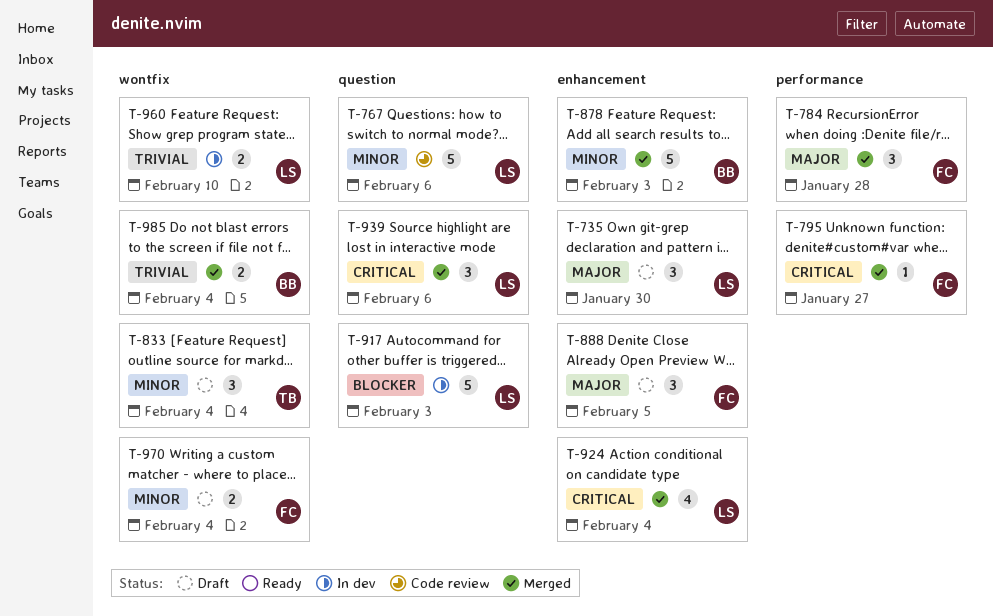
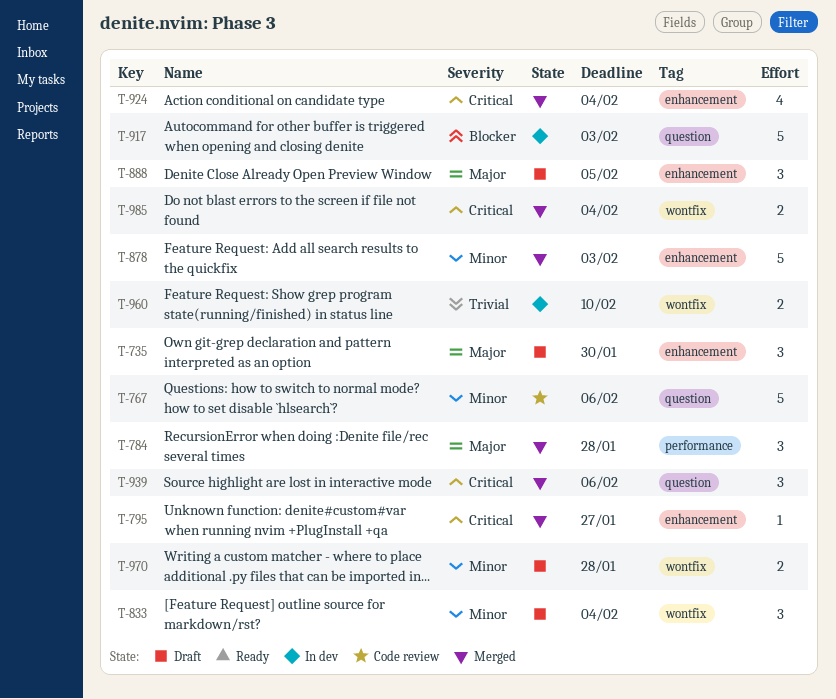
T-795, label: performance -> enhancement
T-970, due: Feb 4 -> Jan 28
T-985, priority: Trivial -> Critical

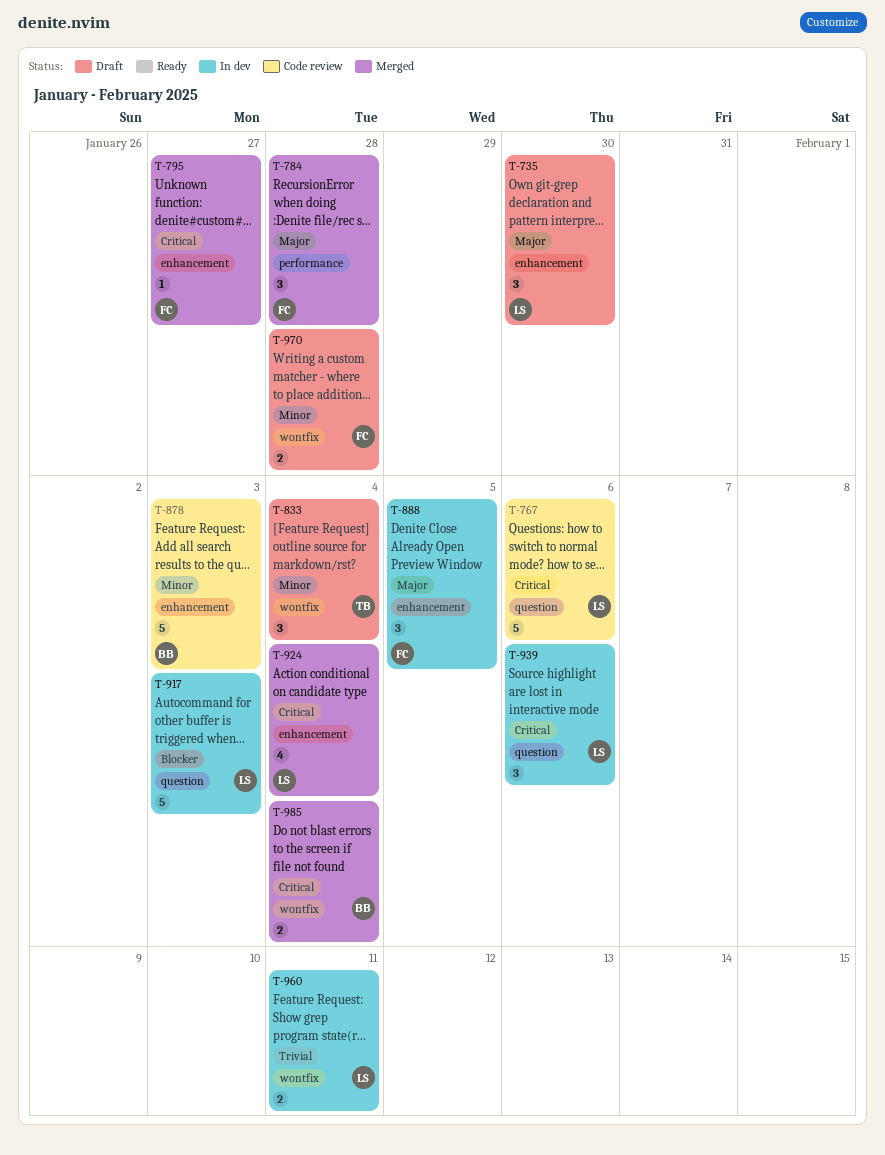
T-767, priority: Minor -> Critical
T-878, status: Merged -> Code review
T-888, status: Draft -> In dev
T-939, status: Merged -> In dev
T-960, due: Feb 10 -> Feb 11

